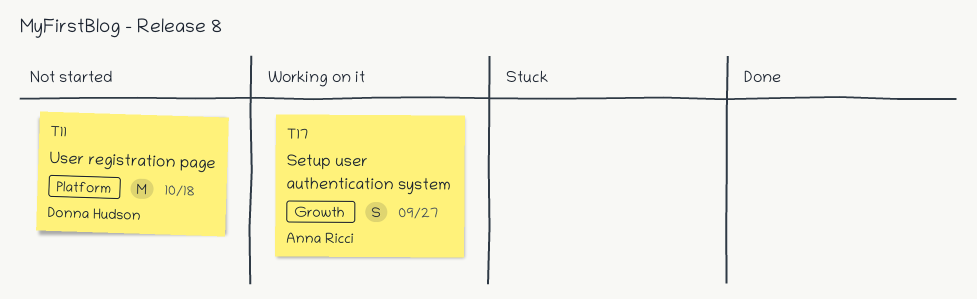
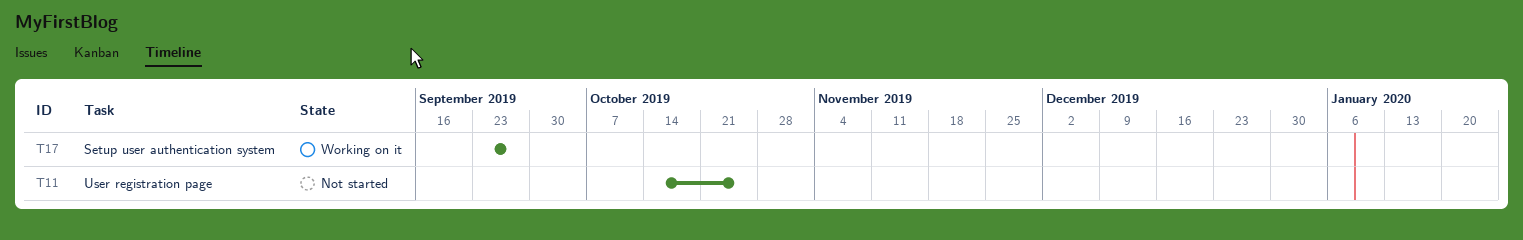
T11, due: Oct 18 -> Oct 25

